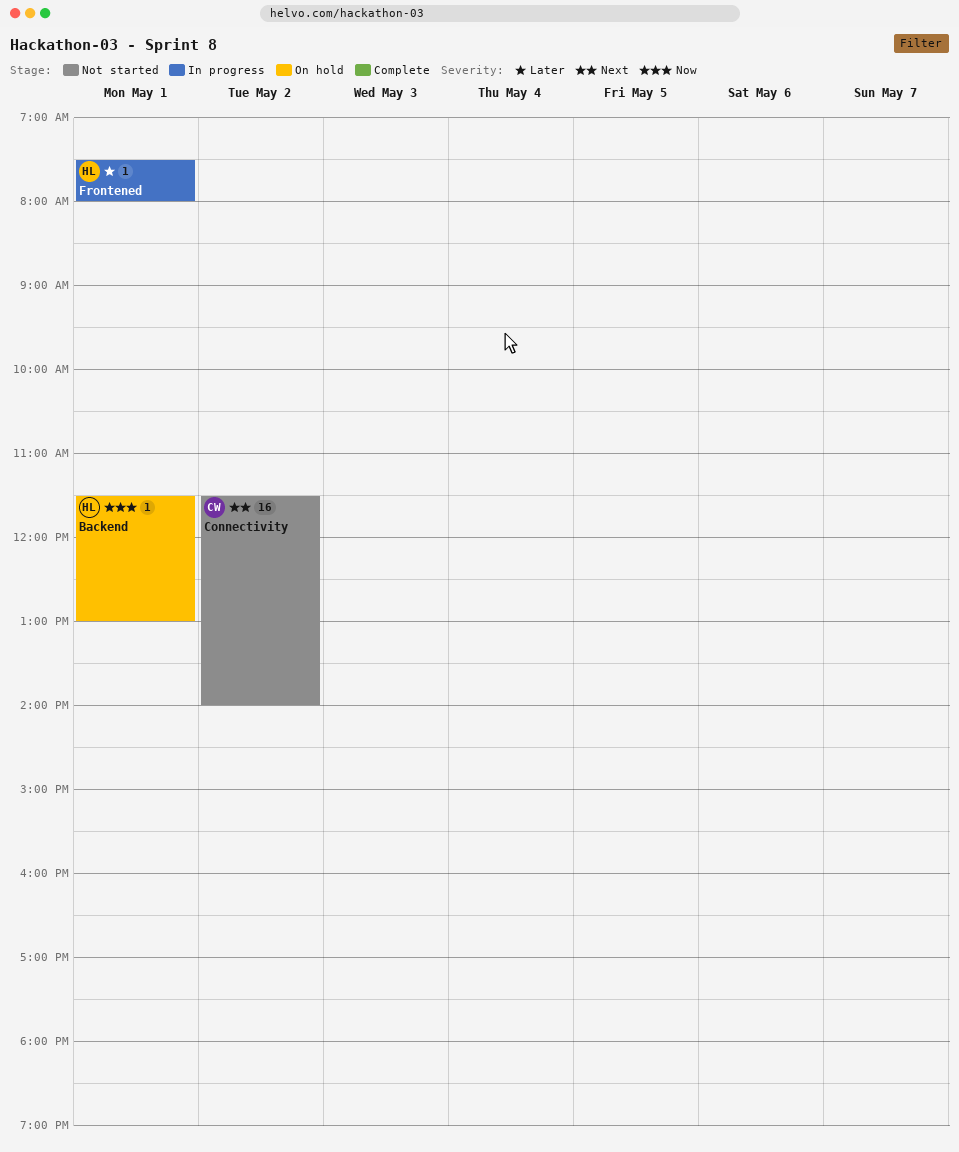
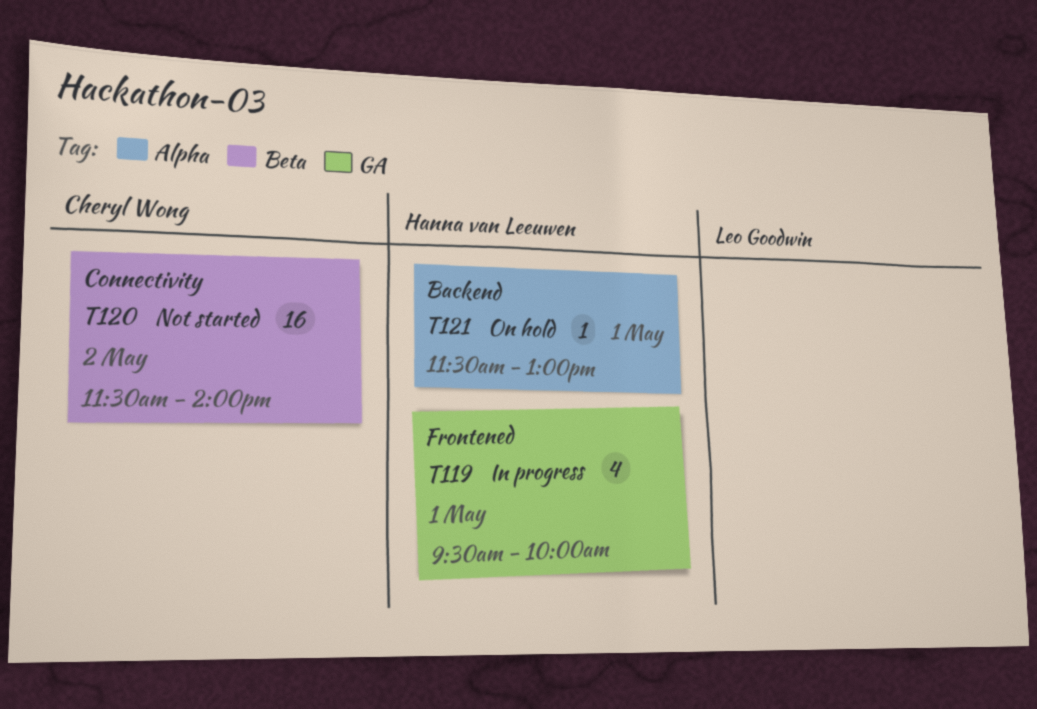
Frontened, estimate: 1 -> 4
Frontened, begins: 07:30 -> 09:30
Frontened, ends: 08:00 -> 10:00

